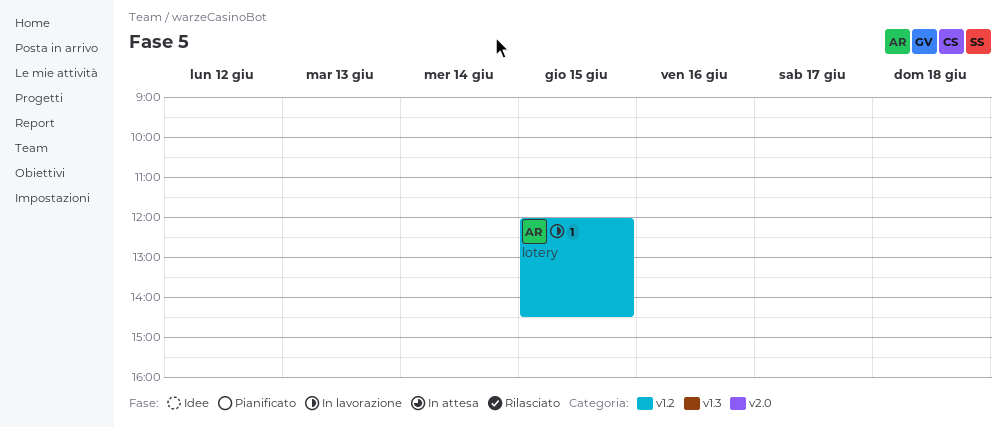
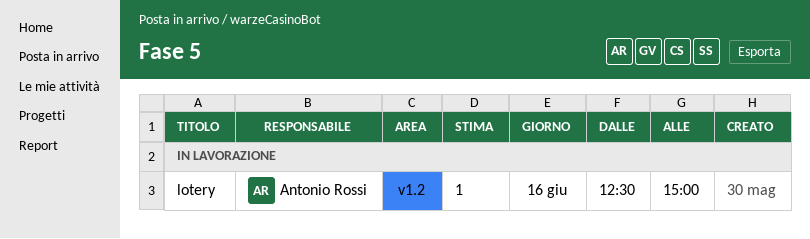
lotery, day: Jun 15 -> Jun 16
lotery, begins: 12:00 -> 12:30
lotery, ends: 14:30 -> 15:00

